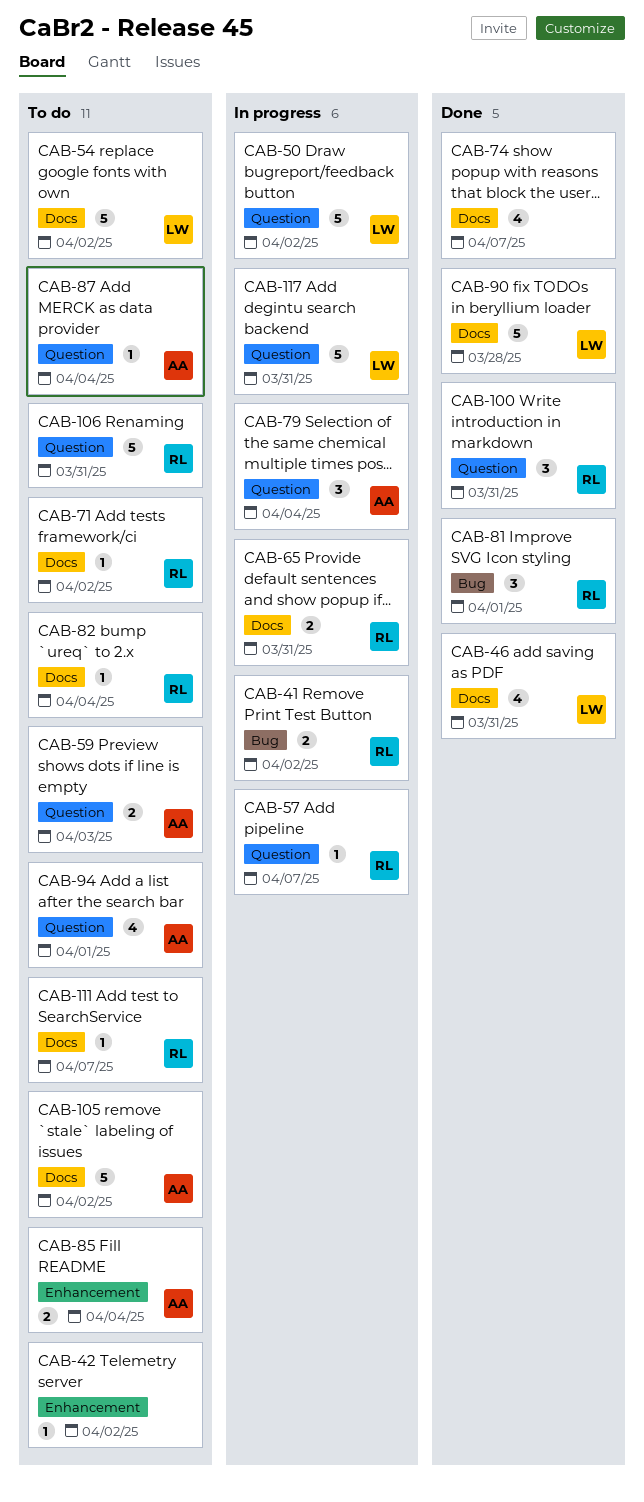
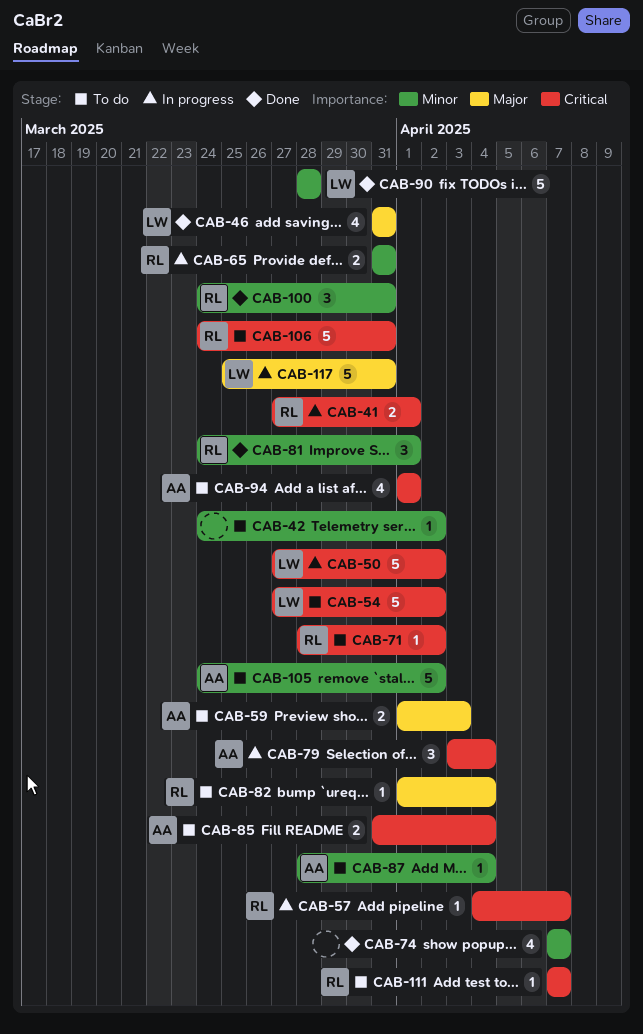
CAB-41, due: Apr 2 -> Apr 1

